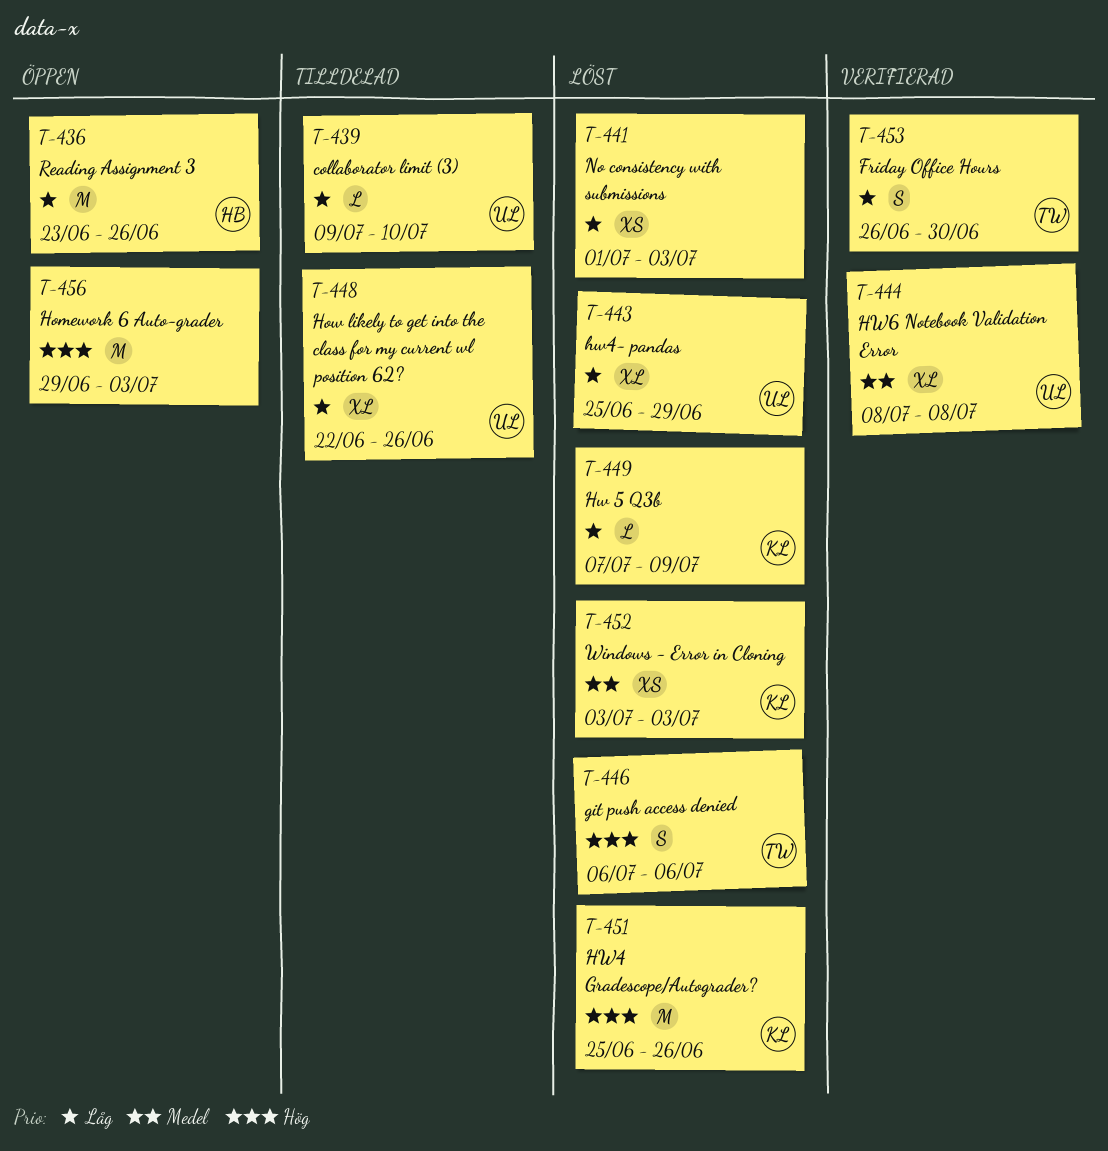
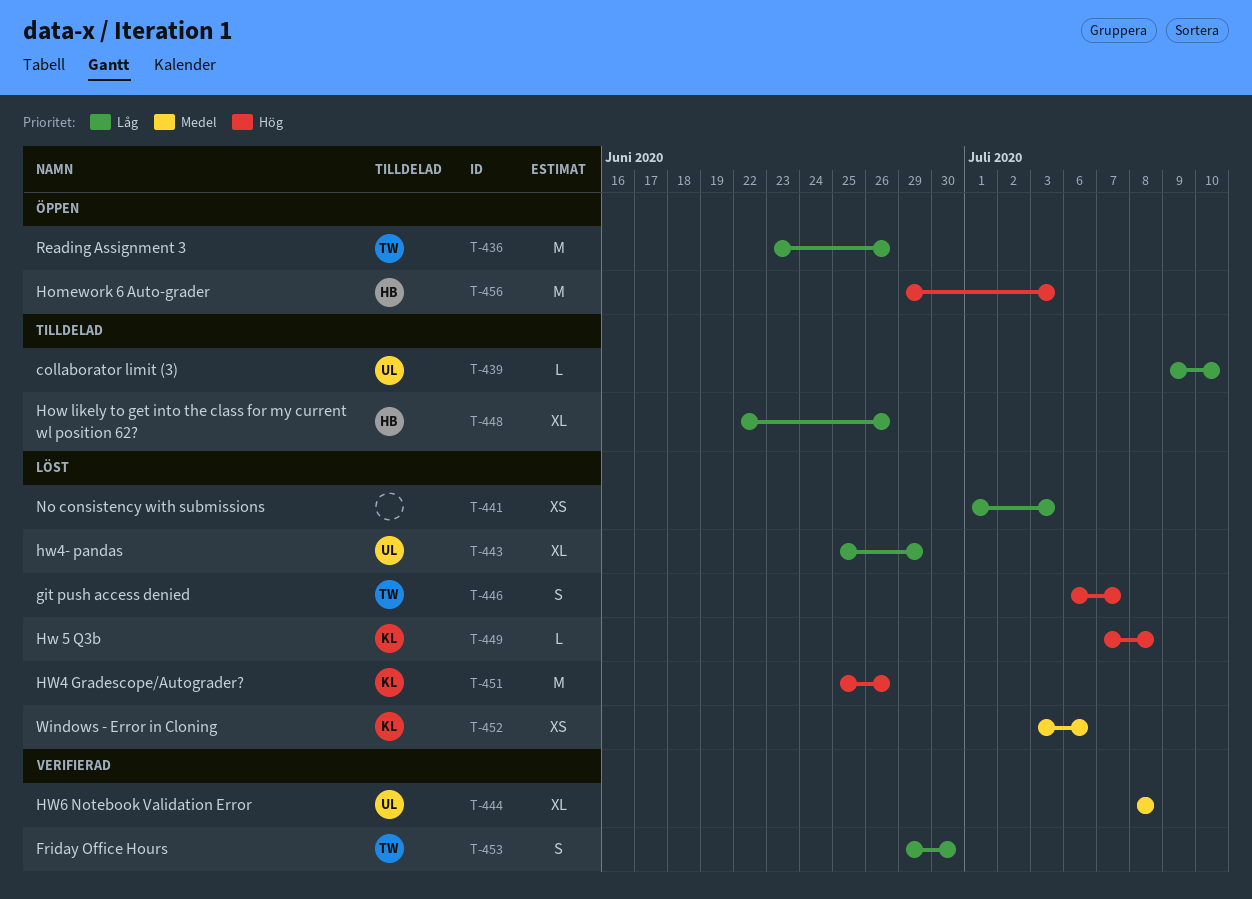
T-436, owner: HB -> TW
T-446, due: Jul 6 -> Jul 7
T-448, owner: UL -> HB
T-449, priority: Låg -> Hög
T-449, due: Jul 9 -> Jul 8
T-452, due: Jul 3 -> Jul 6
T-453, start: Jun 26 -> Jun 29
T-456, owner: none -> HB

